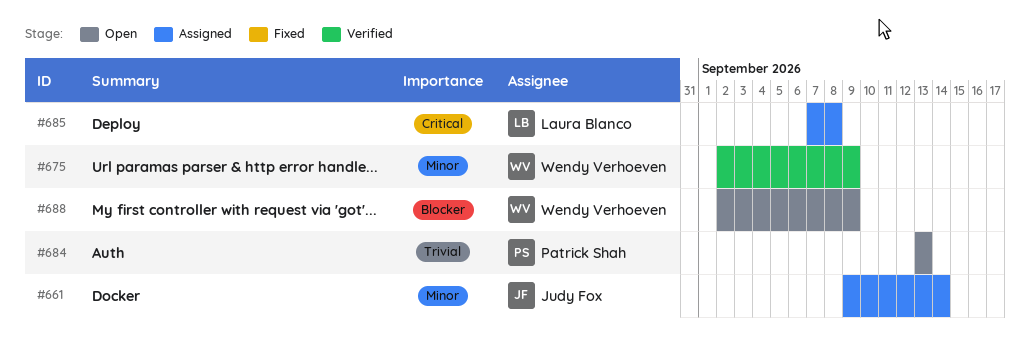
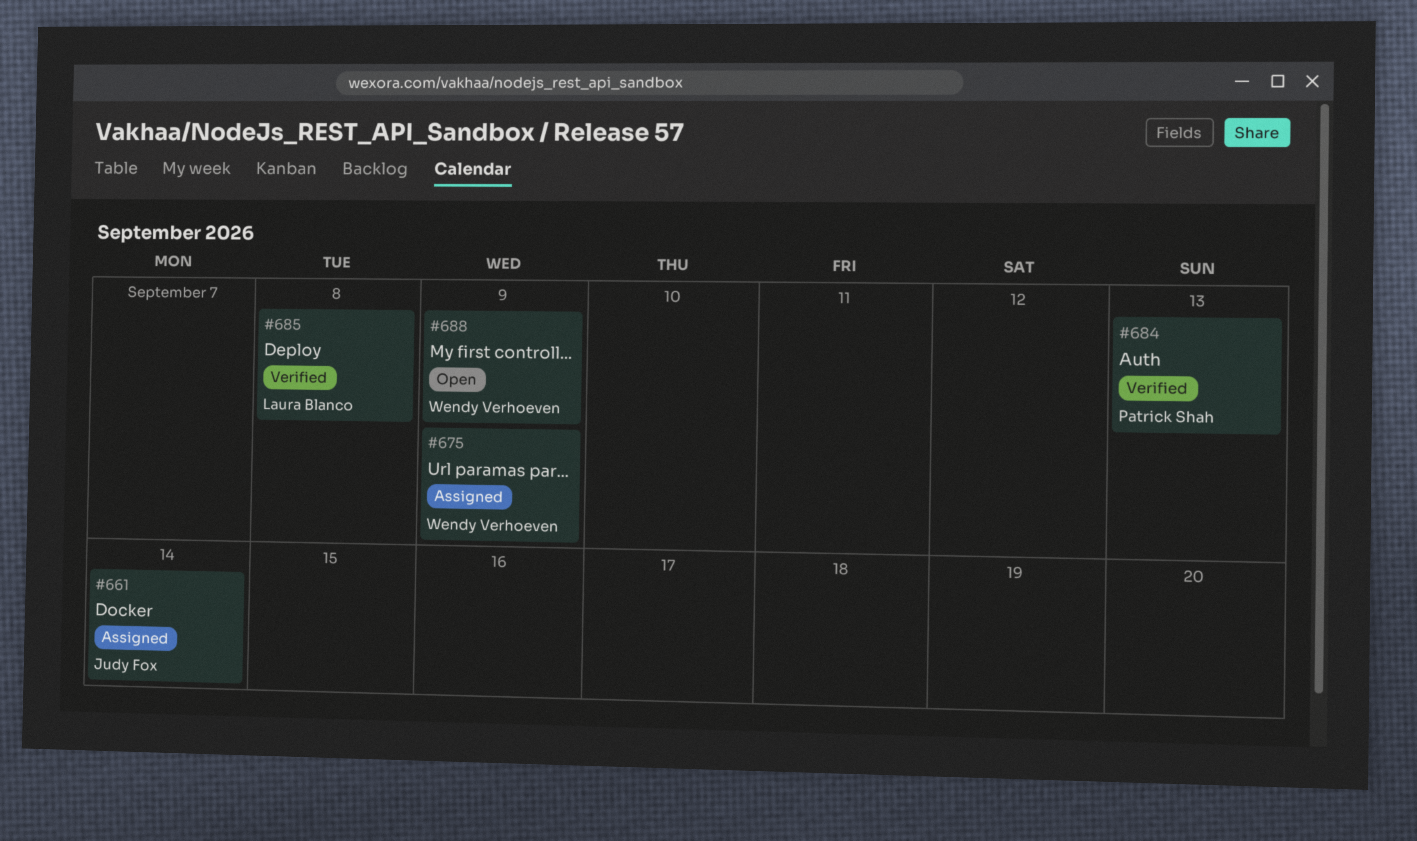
#675, status: Verified -> Assigned
#684, status: Open -> Verified
#685, status: Assigned -> Verified

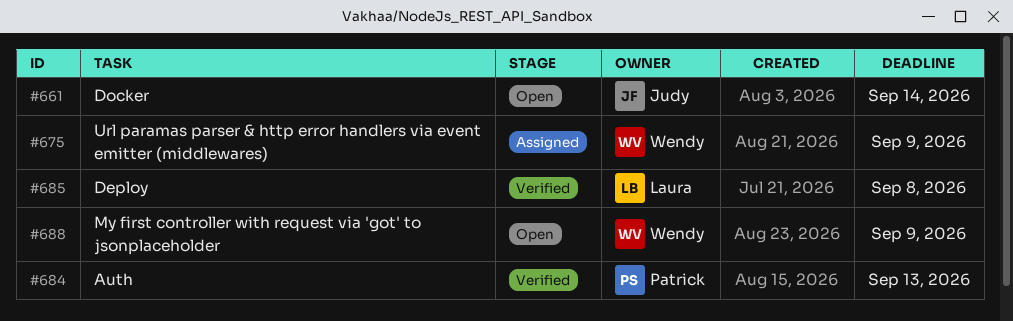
#661, status: Assigned -> Open

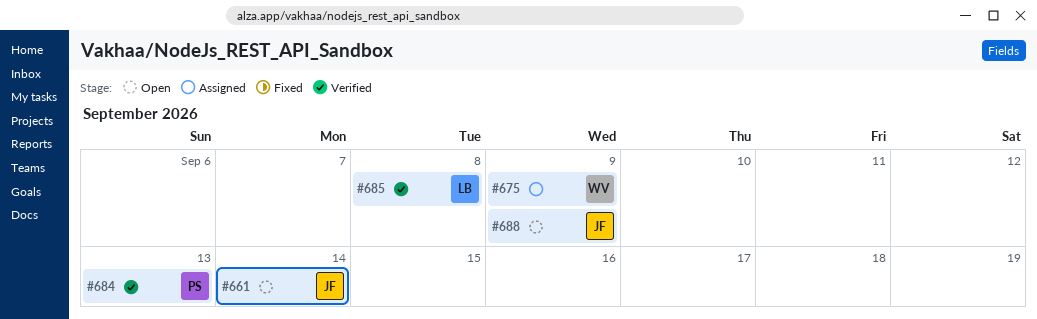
#688, owner: Wendy -> Judy

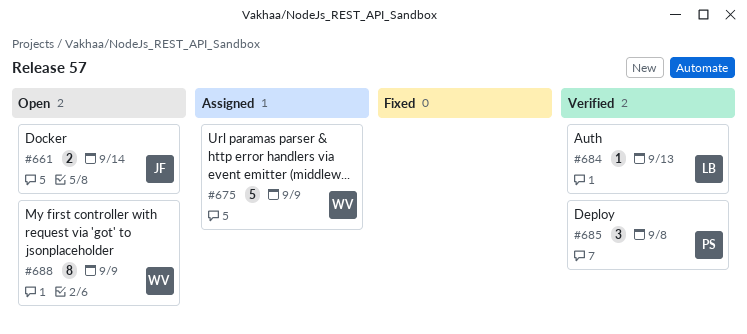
#684, owner: PS -> LB
#685, owner: LB -> PS
#688, owner: JF -> WV

